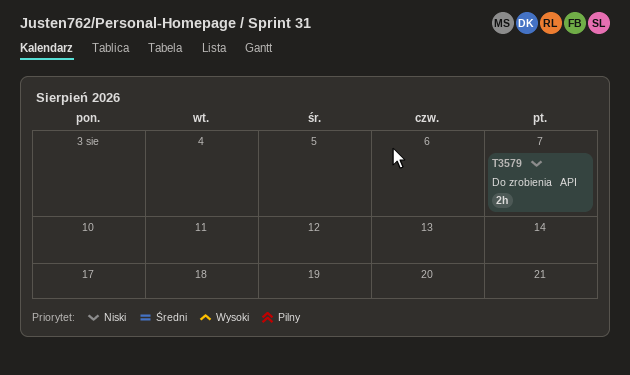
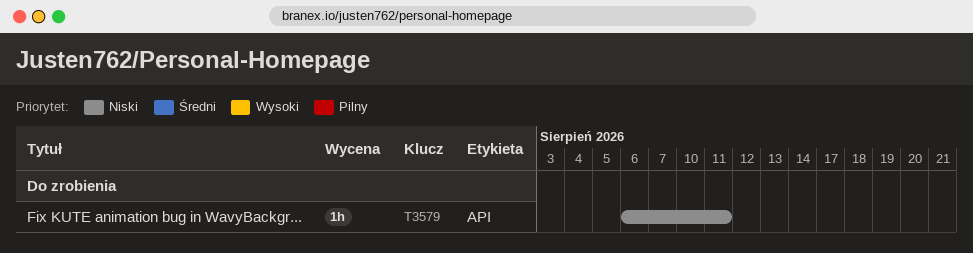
T3579, estimate: 2h -> 1h
T3579, due: Aug 7 -> Aug 11

